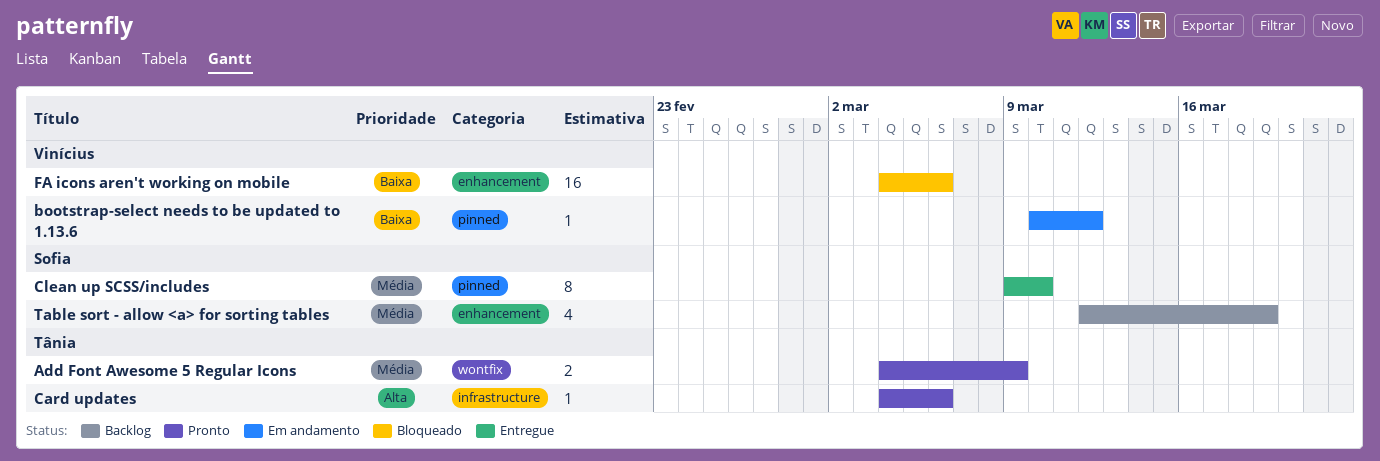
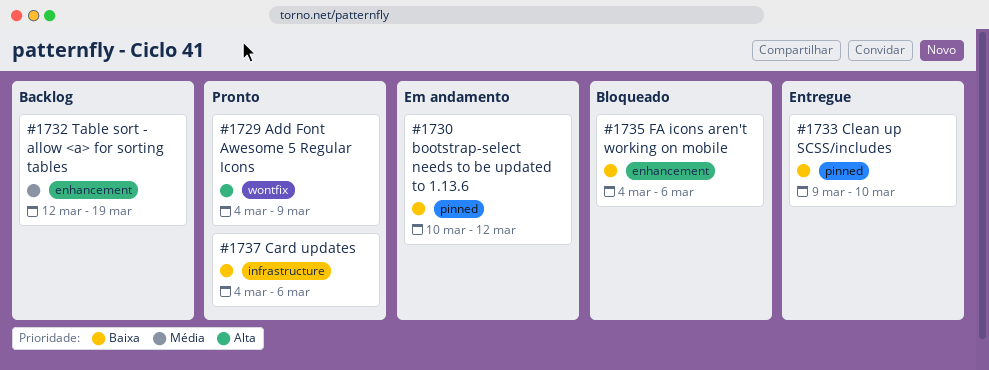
Add Font Awesome 5 Regular Icons, priority: Média -> Alta
Card updates, priority: Alta -> Baixa
Clean up SCSS/includes, priority: Média -> Baixa

